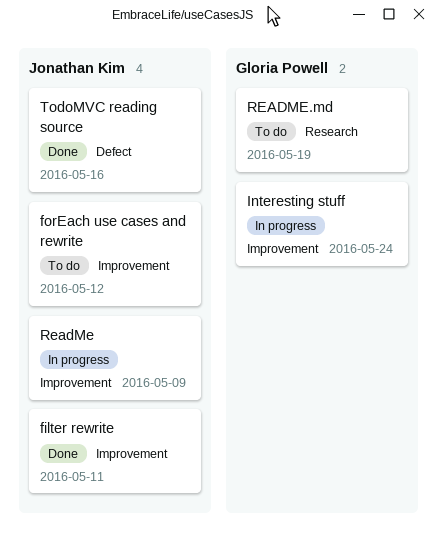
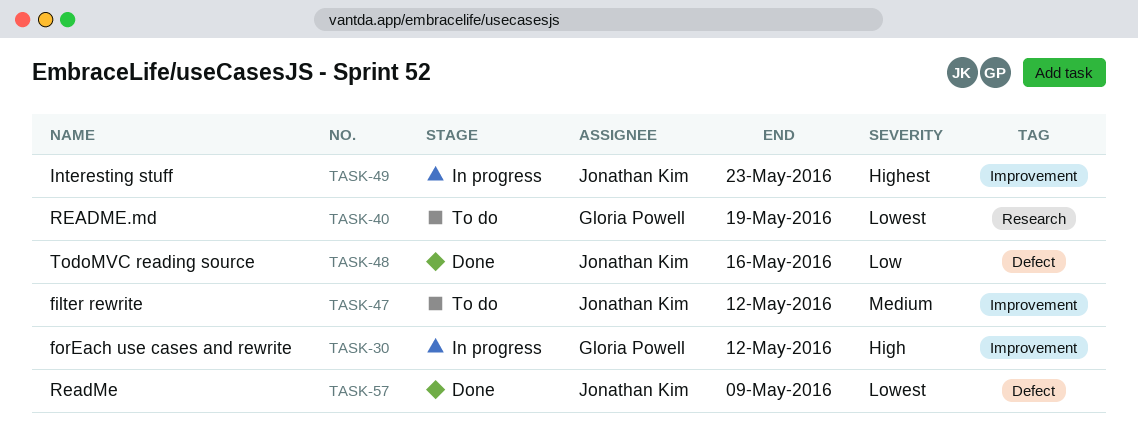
filter rewrite, status: Done -> To do
filter rewrite, due: May 11 -> May 12
forEach use cases and rewrite, status: To do -> In progress
forEach use cases and rewrite, owner: Jonathan Kim -> Gloria Powell
Interesting stuff, owner: Gloria Powell -> Jonathan Kim
Interesting stuff, due: May 24 -> May 23
ReadMe, status: In progress -> Done
ReadMe, label: Improvement -> Defect

